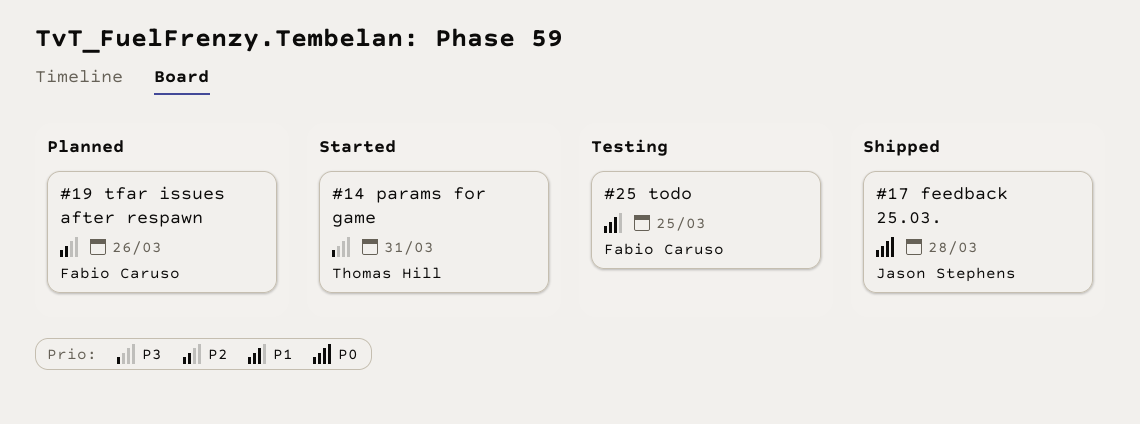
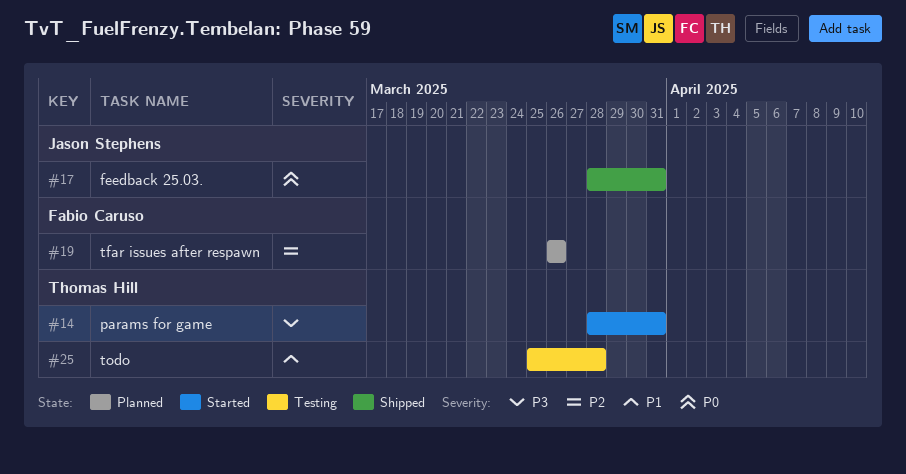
#17, due: Mar 28 -> Mar 31
#25, owner: Fabio Caruso -> Thomas Hill
#25, due: Mar 25 -> Mar 28

